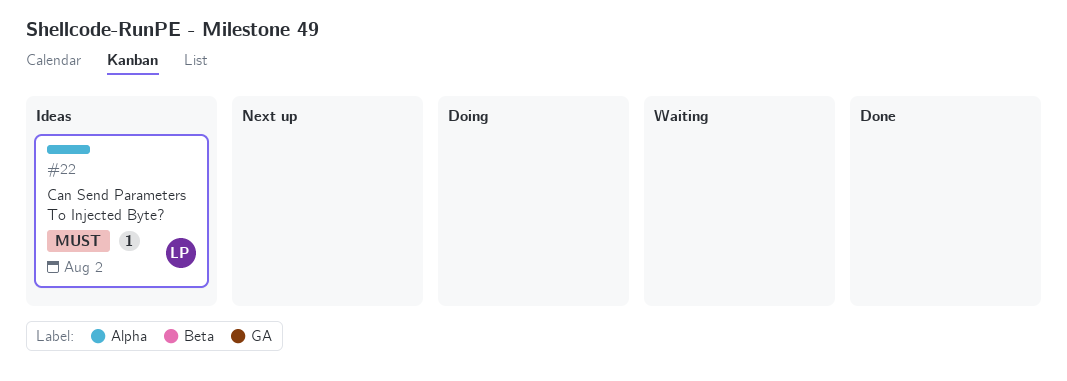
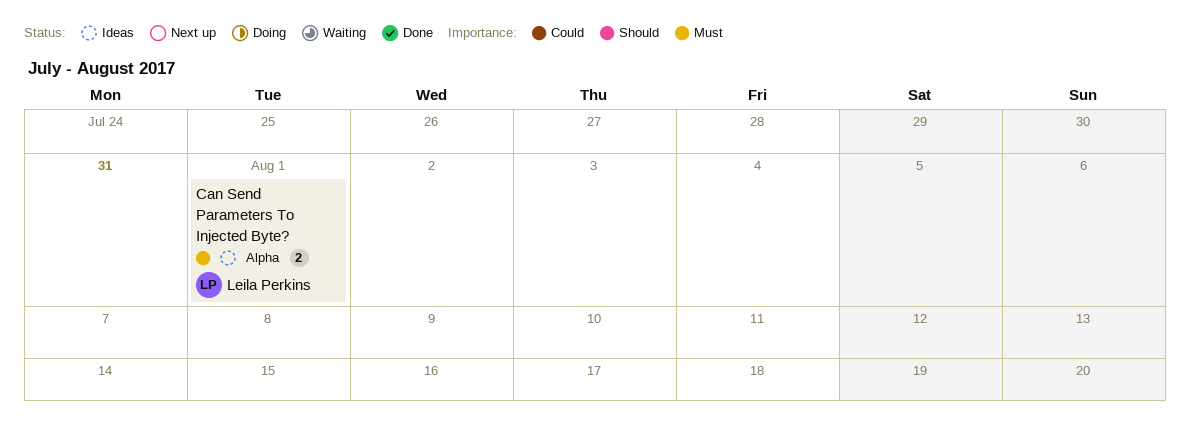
Can Send Parameters To Injected Byte?, estimate: 1 -> 2
Can Send Parameters To Injected Byte?, due: Aug 2 -> Aug 1

